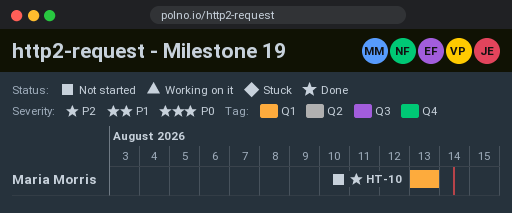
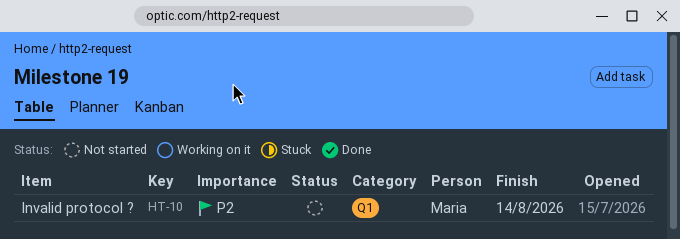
HT-10, due: Aug 13 -> Aug 14

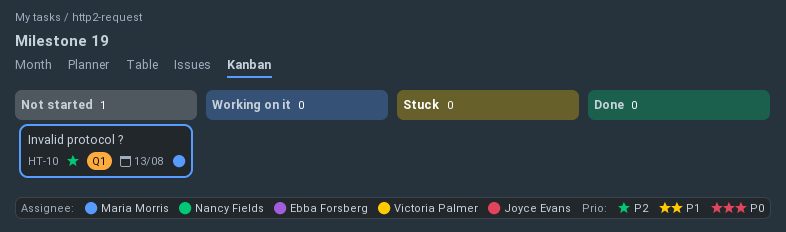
HT-10, due: Aug 14 -> Aug 13

